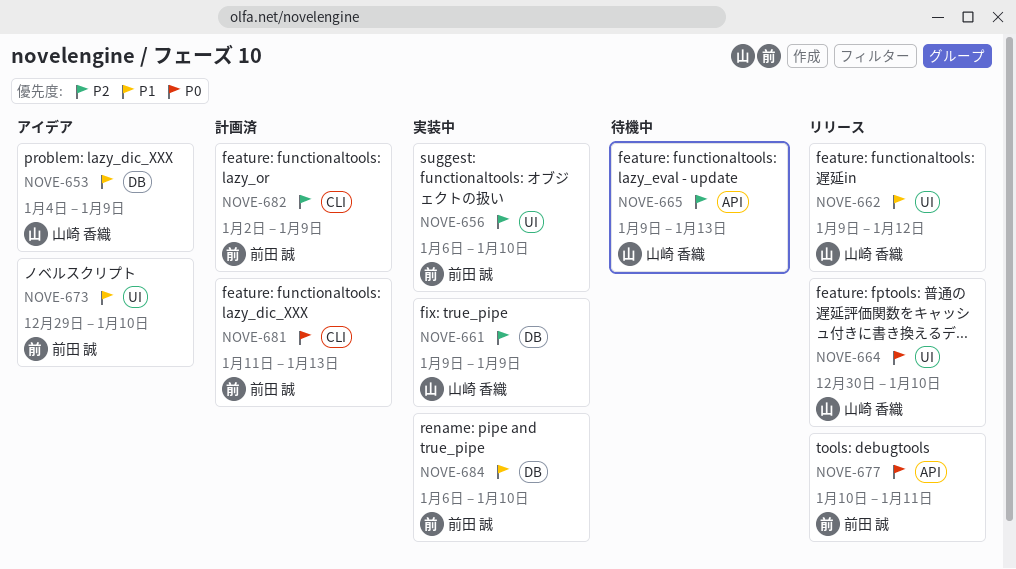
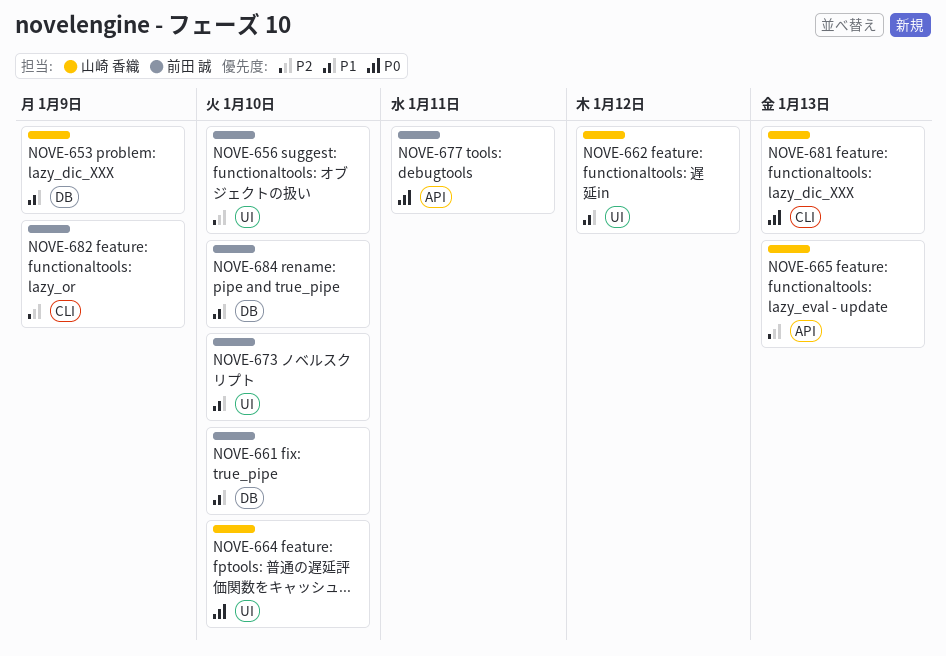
NOVE-661, owner: 山崎 香織 -> 前田 誠
NOVE-661, priority: P2 -> P1
NOVE-661, due: Jan 9 -> Jan 10
NOVE-681, owner: 前田 誠 -> 山崎 香織

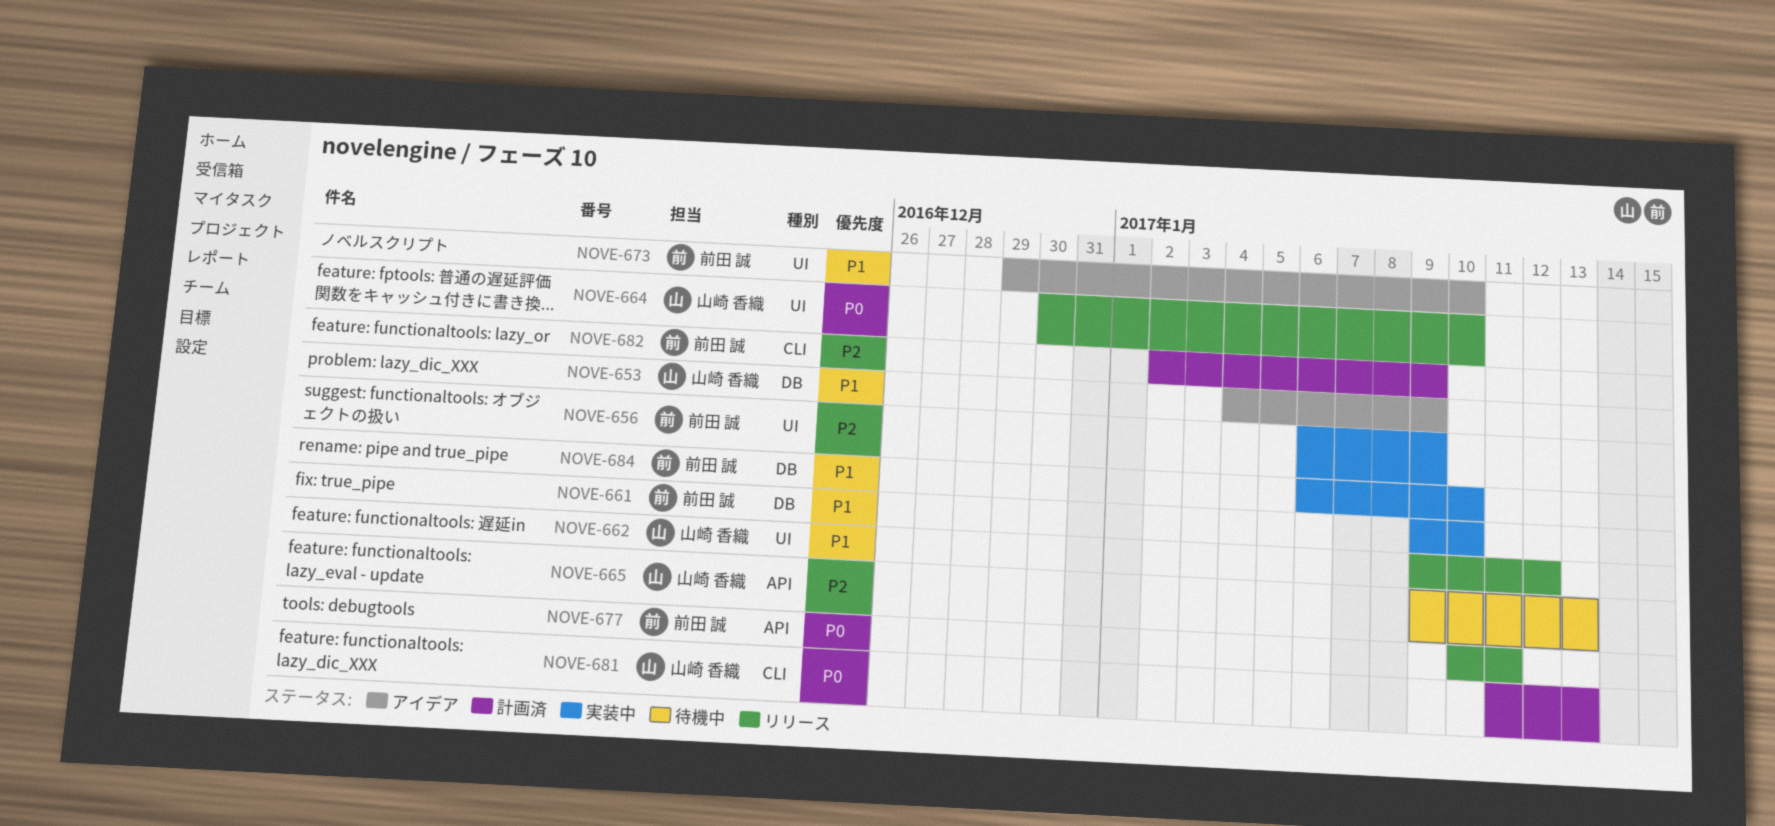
NOVE-656, due: Jan 10 -> Jan 9

